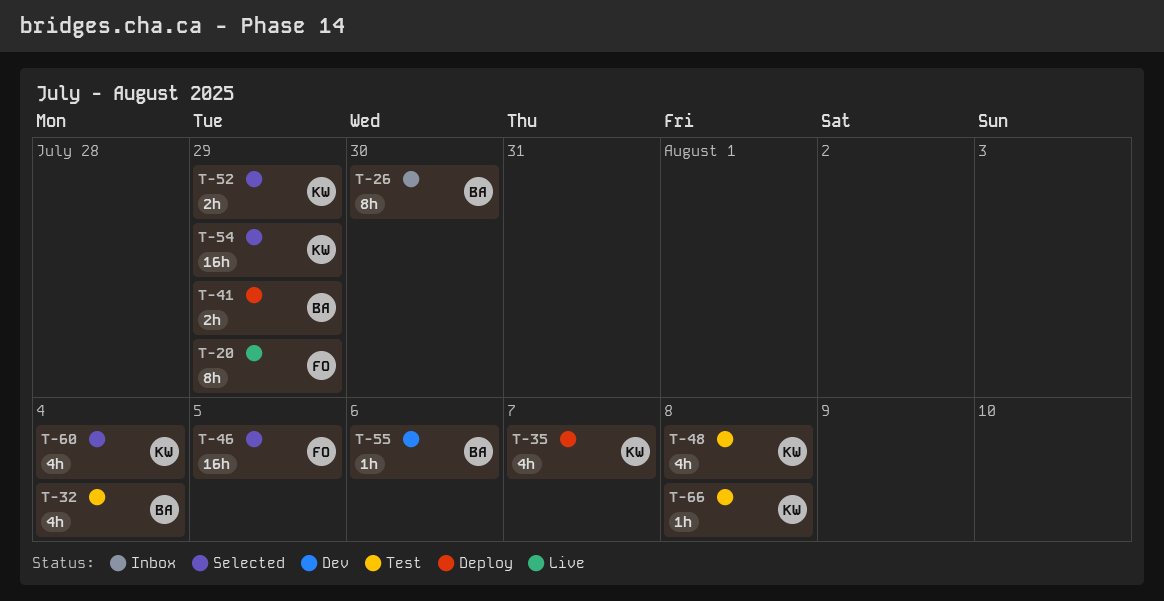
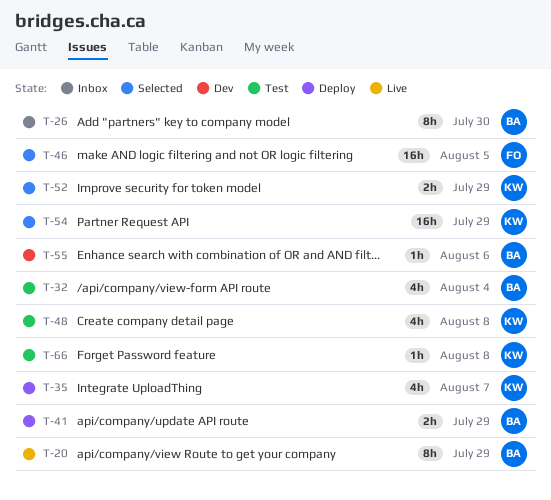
T-20, owner: FO -> BA
T-60: present -> none

